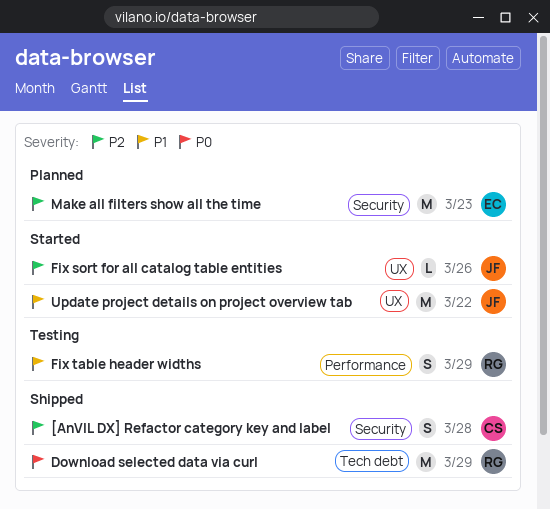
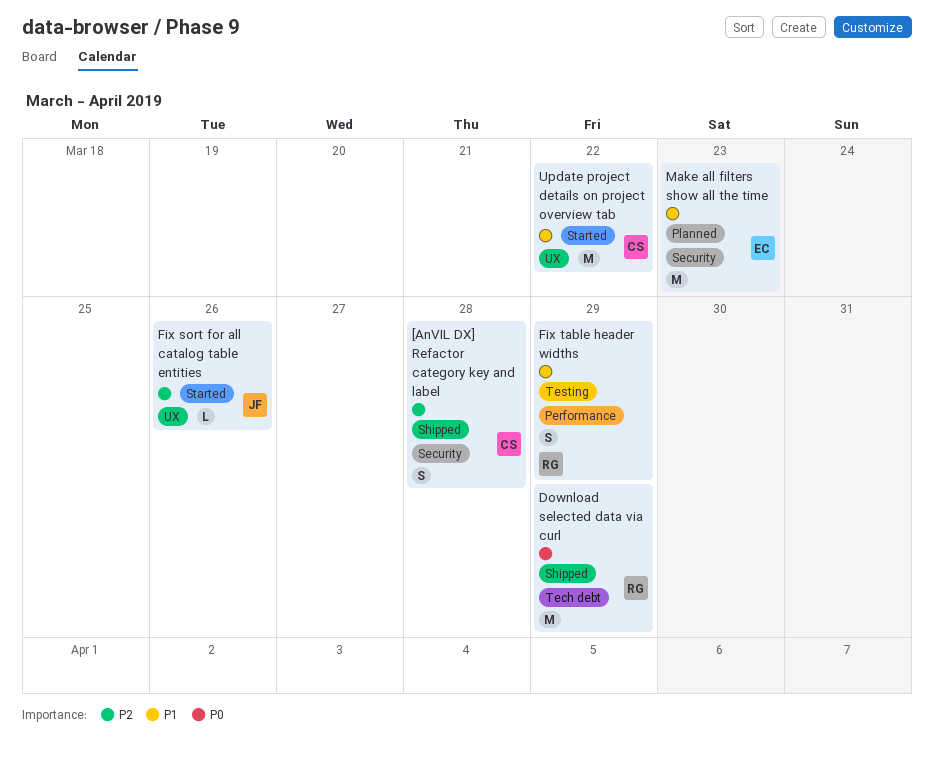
Make all filters show all the time, priority: P2 -> P1
Update project details on project overview tab, owner: JF -> CS

